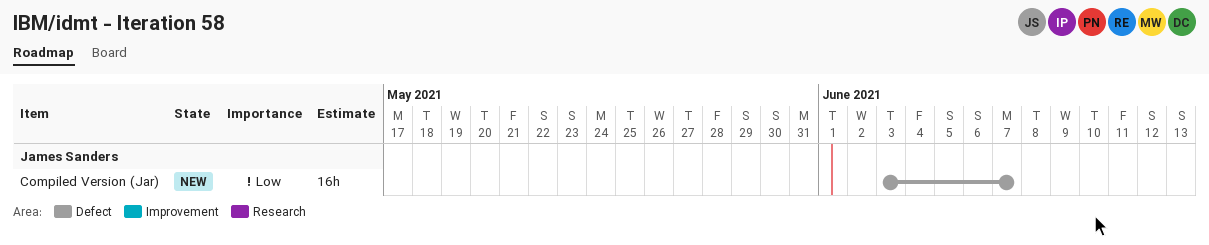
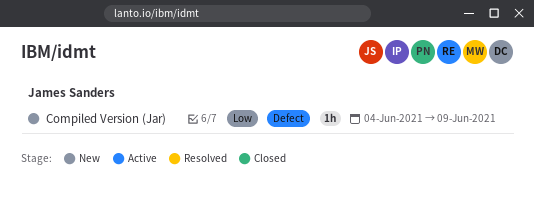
Compiled Version (Jar), estimate: 16h -> 1h
Compiled Version (Jar), start: Jun 3 -> Jun 4
Compiled Version (Jar), due: Jun 7 -> Jun 9

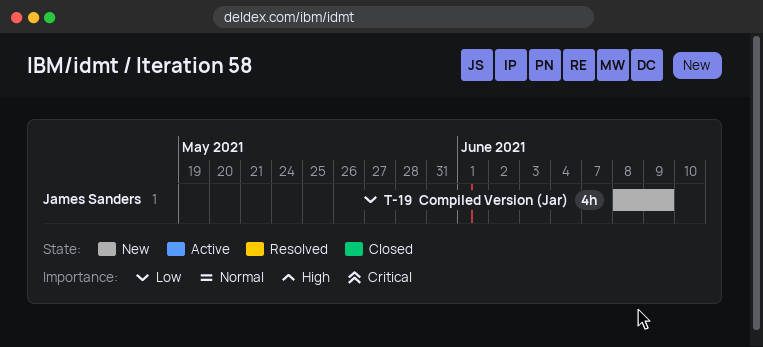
Compiled Version (Jar), estimate: 1h -> 4h
Compiled Version (Jar), start: Jun 4 -> Jun 8

